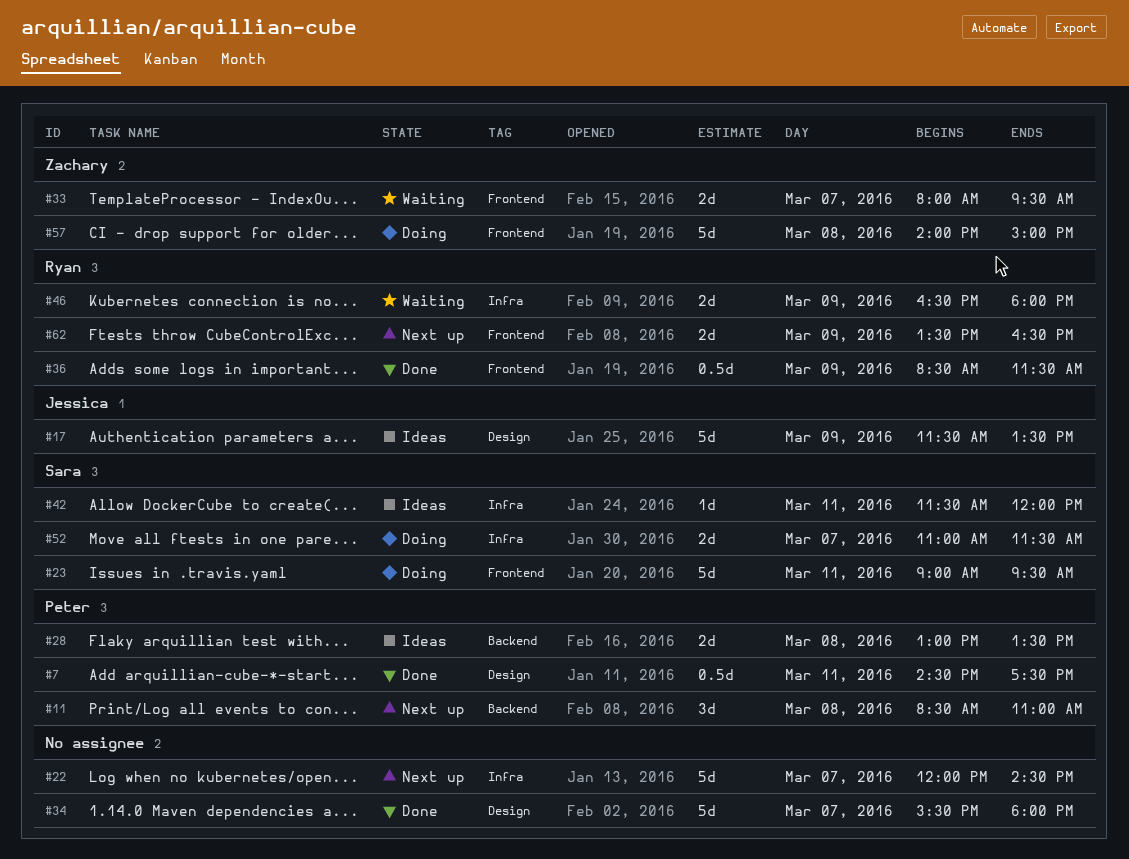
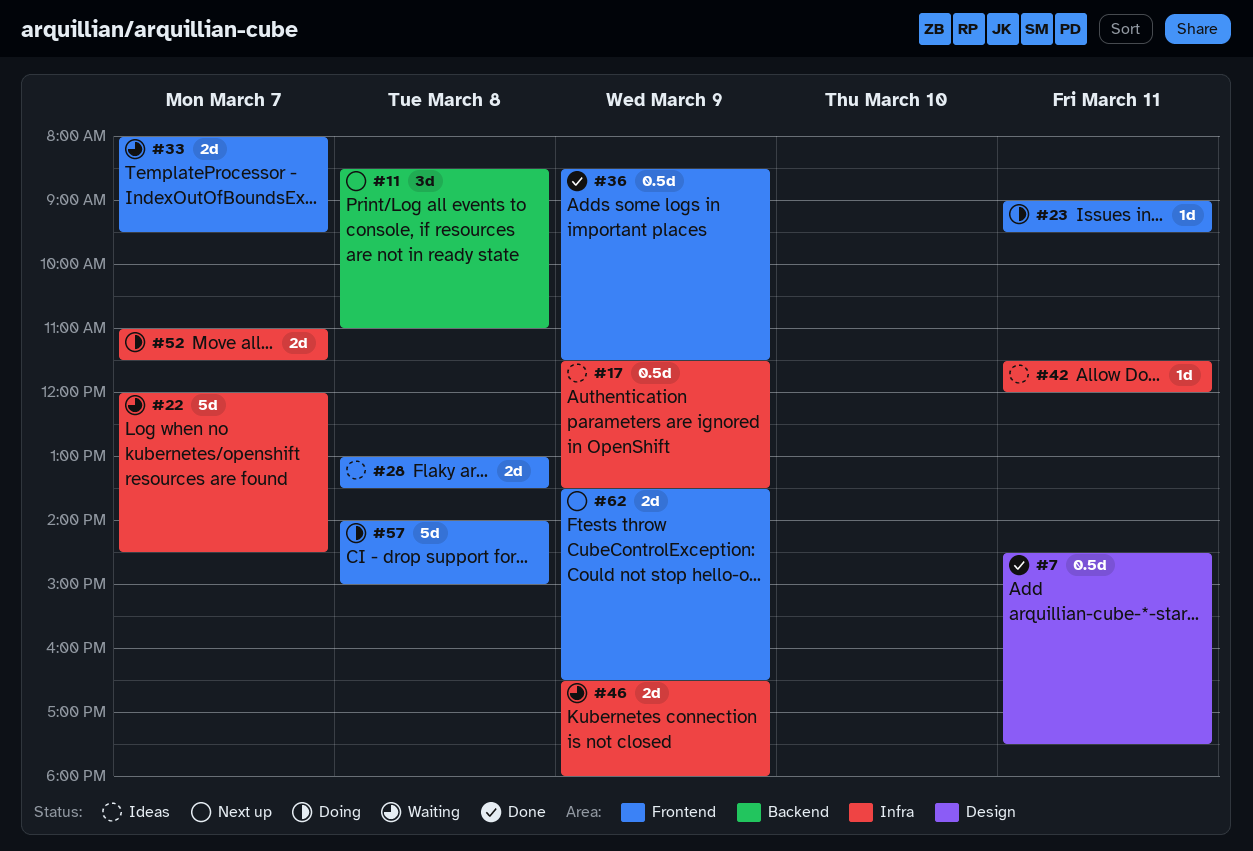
#17, label: Design -> Infra
#17, estimate: 5d -> 0.5d
#22, status: Next up -> Waiting
#23, estimate: 5d -> 1d
#28, label: Backend -> Frontend
#34: present -> none

